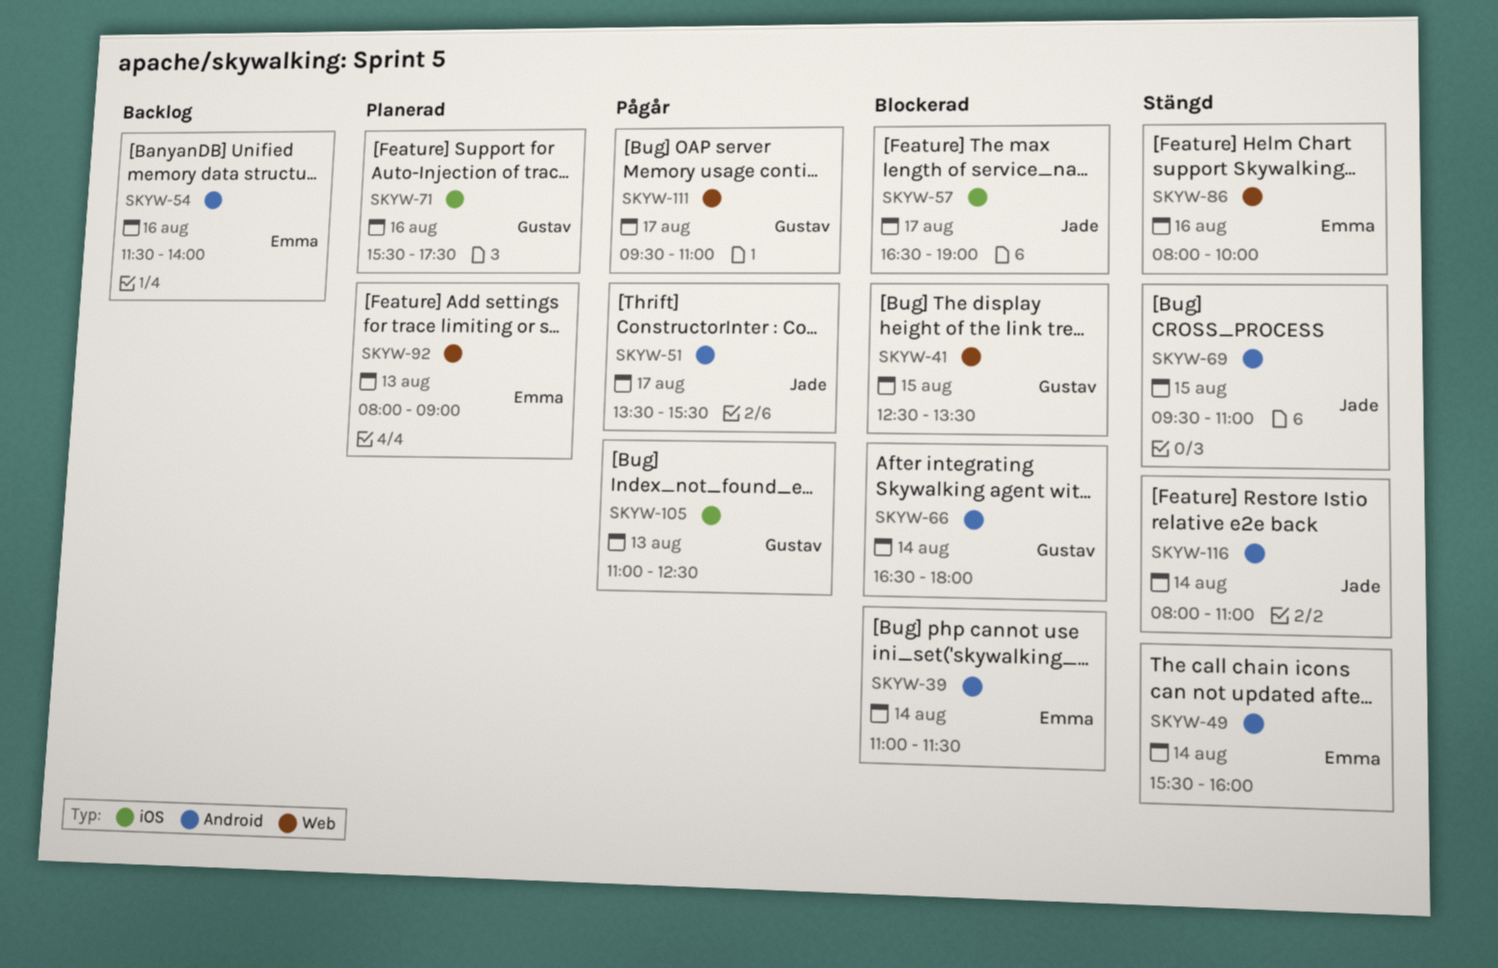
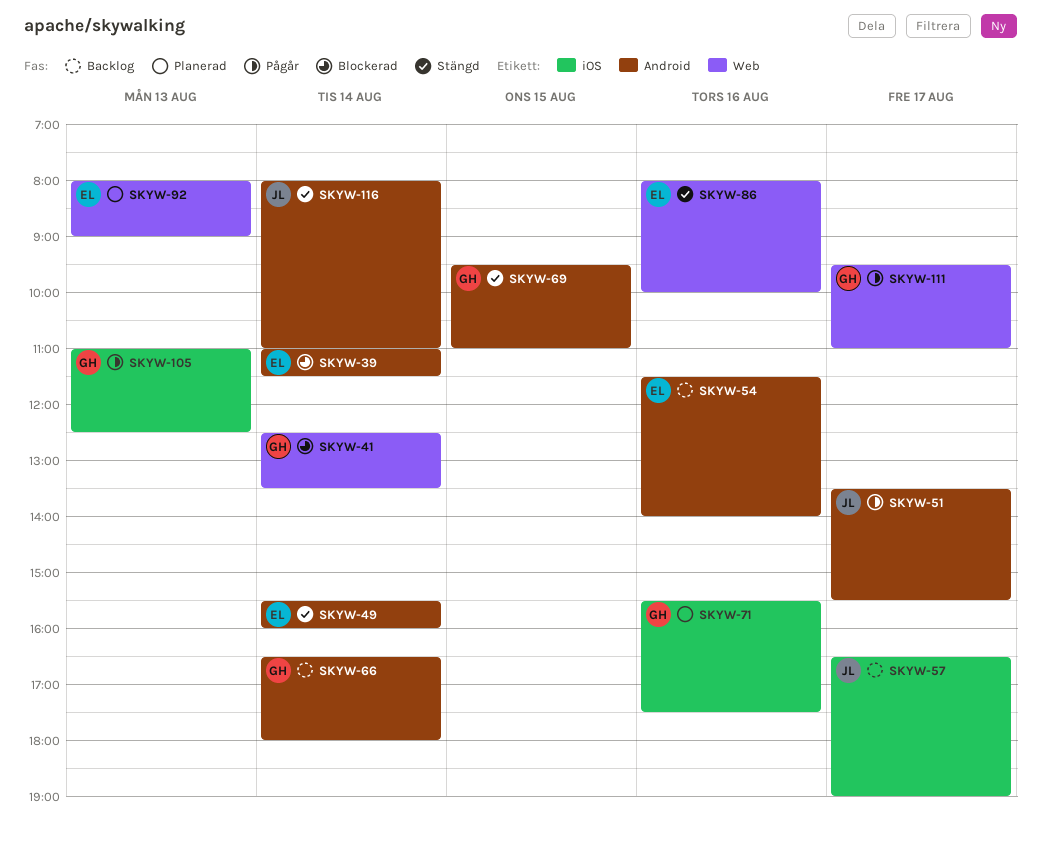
SKYW-41, day: Aug 15 -> Aug 14
SKYW-57, status: Blockerad -> Backlog
SKYW-66, status: Blockerad -> Backlog
SKYW-69, owner: Jade -> Gustav

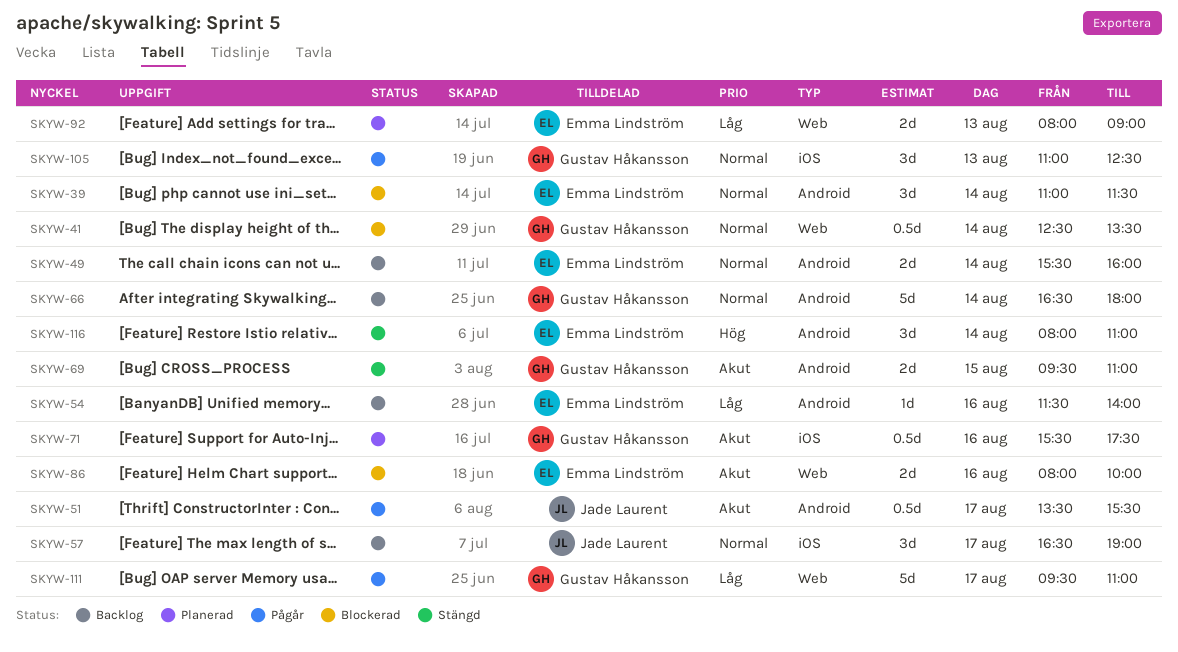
SKYW-49, status: Stängd -> Backlog
SKYW-86, status: Stängd -> Blockerad
SKYW-116, owner: Jade Laurent -> Emma Lindström

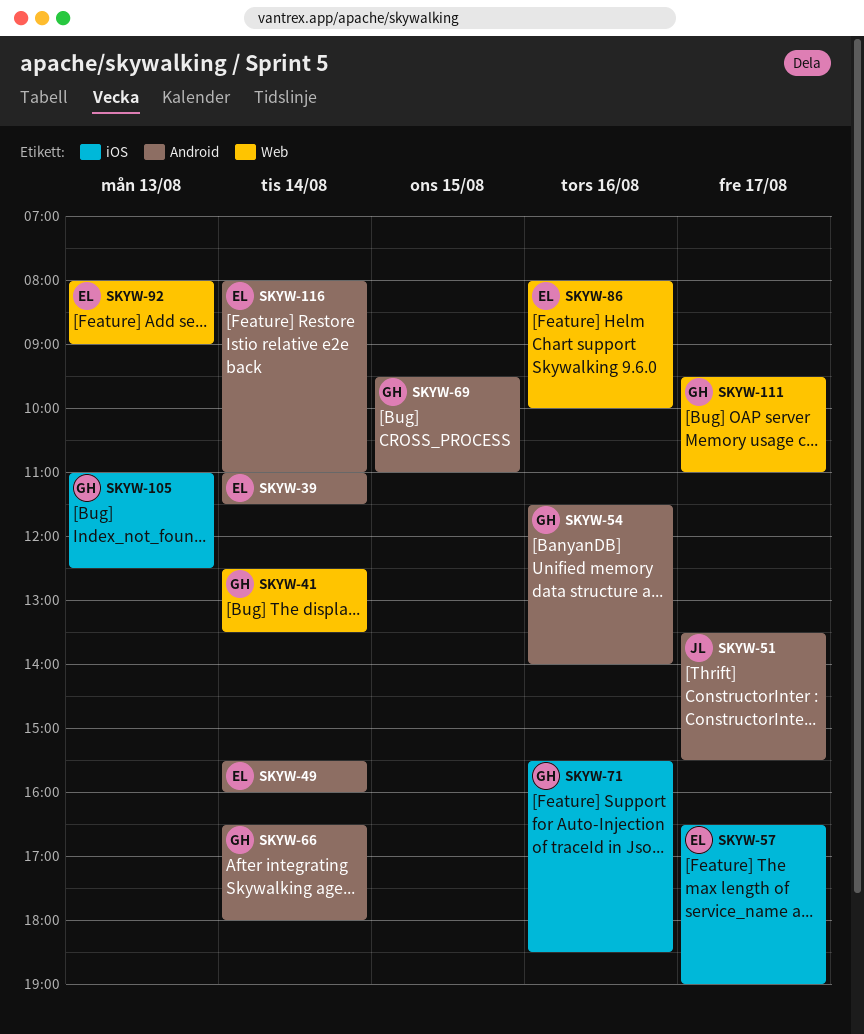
SKYW-54, owner: Emma Lindström -> Gustav Håkansson
SKYW-57, owner: Jade Laurent -> Emma Lindström
SKYW-71, ends: 17:30 -> 18:30

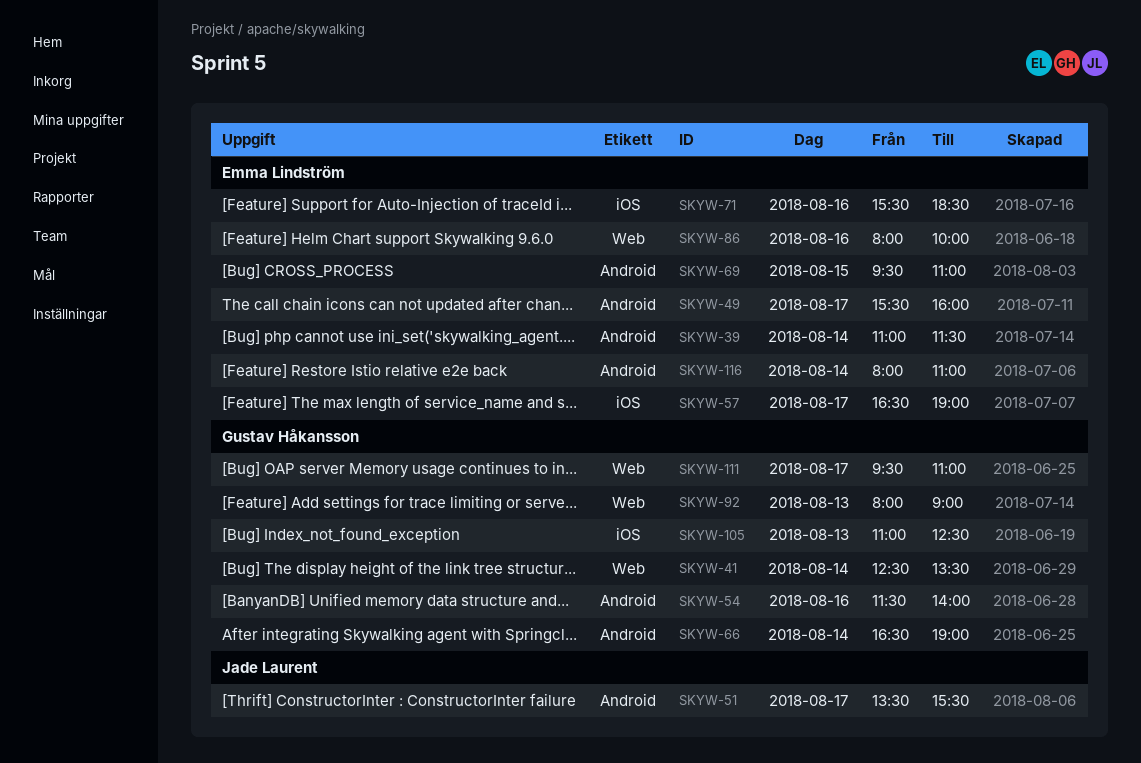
SKYW-49, day: Aug 14 -> Aug 17
SKYW-66, ends: 18:00 -> 19:00
SKYW-69, owner: Gustav Håkansson -> Emma Lindström
SKYW-71, owner: Gustav Håkansson -> Emma Lindström
SKYW-92, owner: Emma Lindström -> Gustav Håkansson

